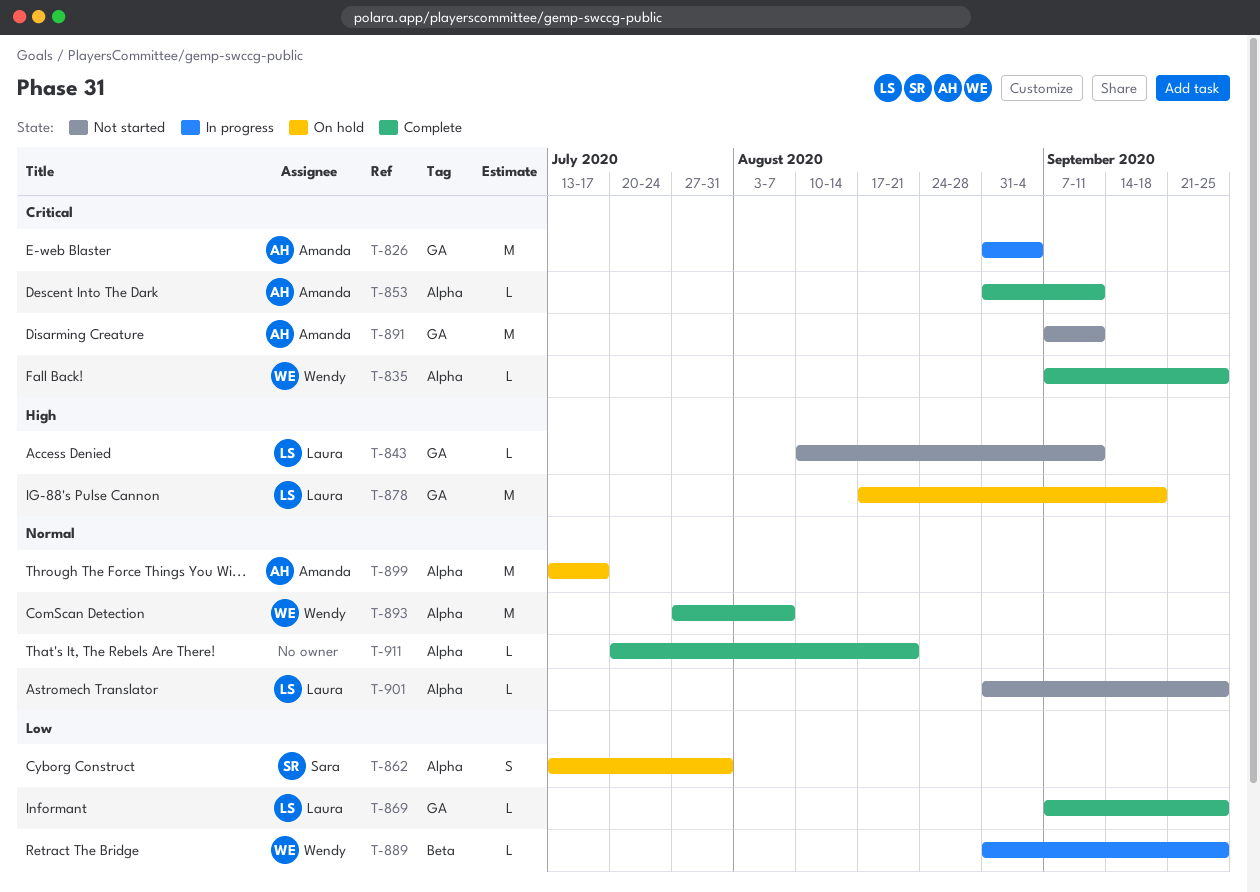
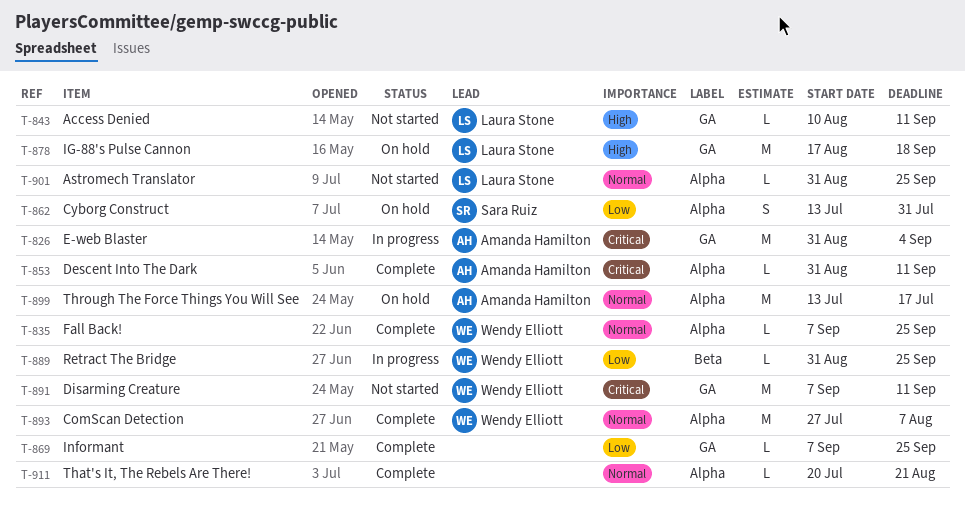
T-835, priority: Critical -> Normal
T-869, owner: Laura Stone -> none
T-891, owner: Amanda Hamilton -> Wendy Elliott

